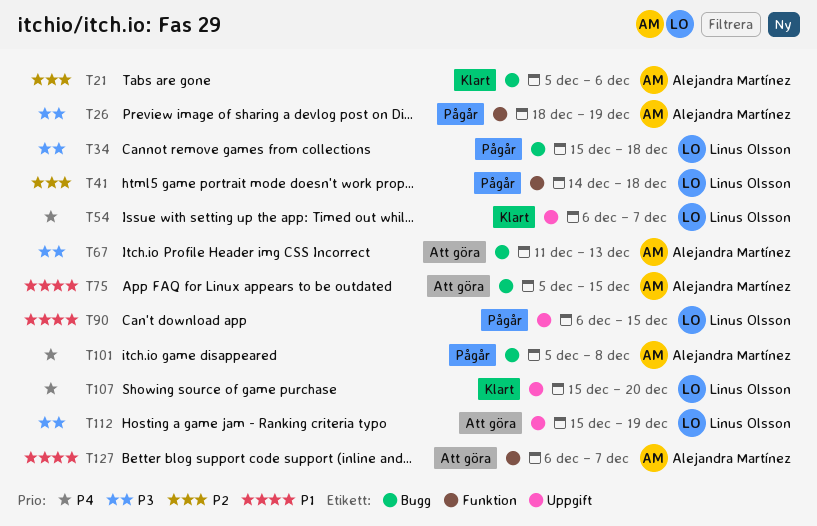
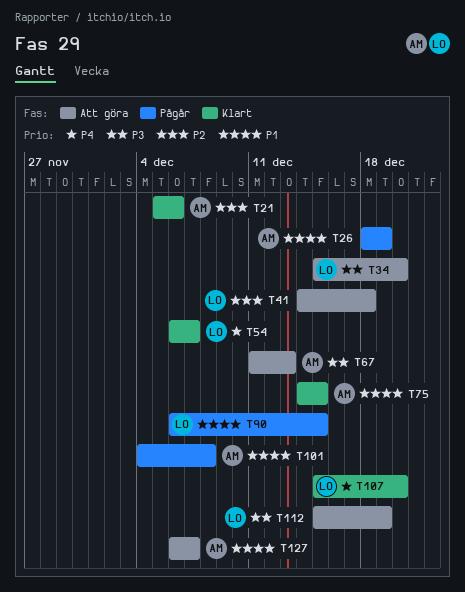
T26, priority: P3 -> P1
T34, status: Pågår -> Att göra
T34, due: Dec 18 -> Dec 20
T41, status: Pågår -> Att göra
T75, status: Att göra -> Klart
T75, start: Dec 5 -> Dec 14
T101, priority: P4 -> P1
T101, start: Dec 5 -> Dec 4

